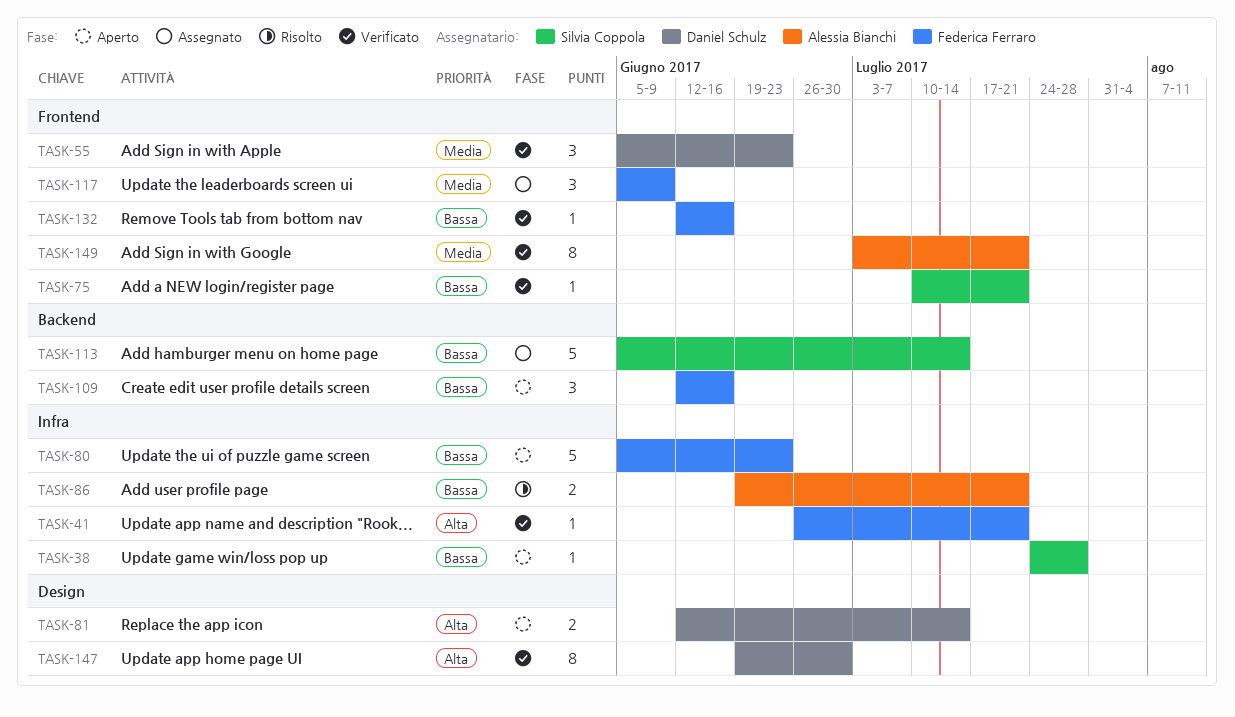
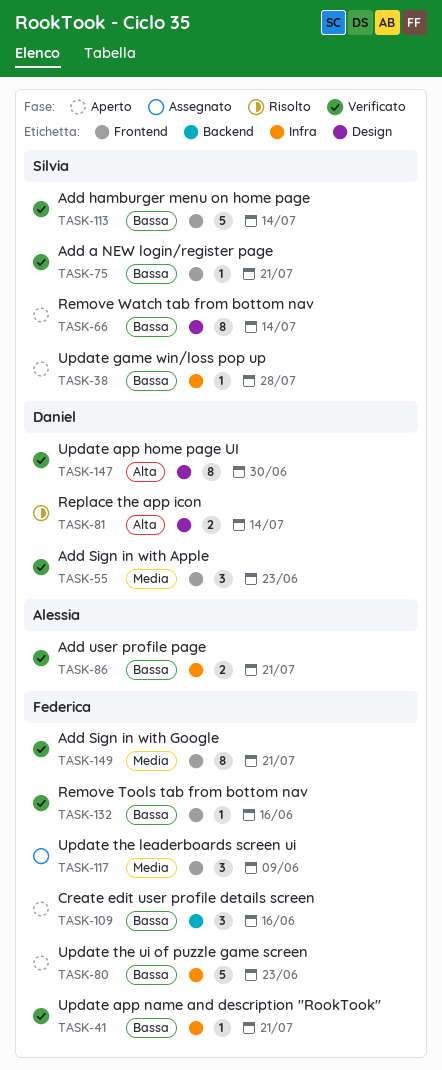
TASK-41, priority: Alta -> Bassa
TASK-66: none -> present
TASK-81, status: Aperto -> Risolto
TASK-86, status: Risolto -> Verificato
TASK-113, status: Assegnato -> Verificato
TASK-113, label: Backend -> Frontend
TASK-149, owner: Alessia Bianchi -> Federica Ferraro

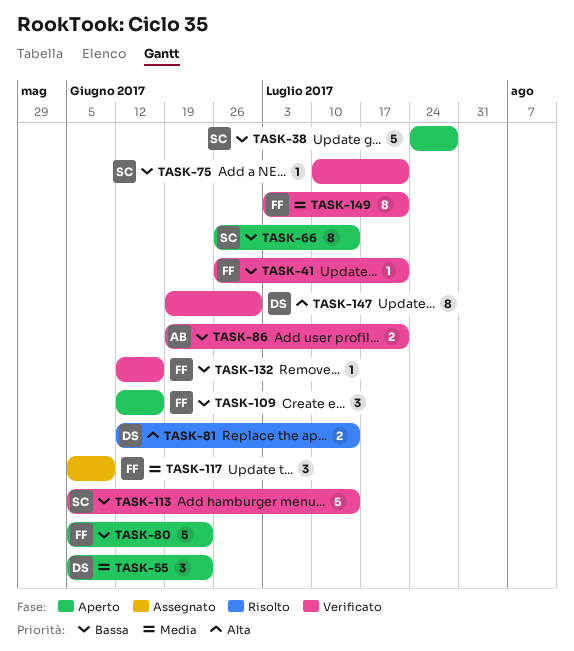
TASK-38, estimate: 1 -> 5
TASK-55, status: Verificato -> Aperto

